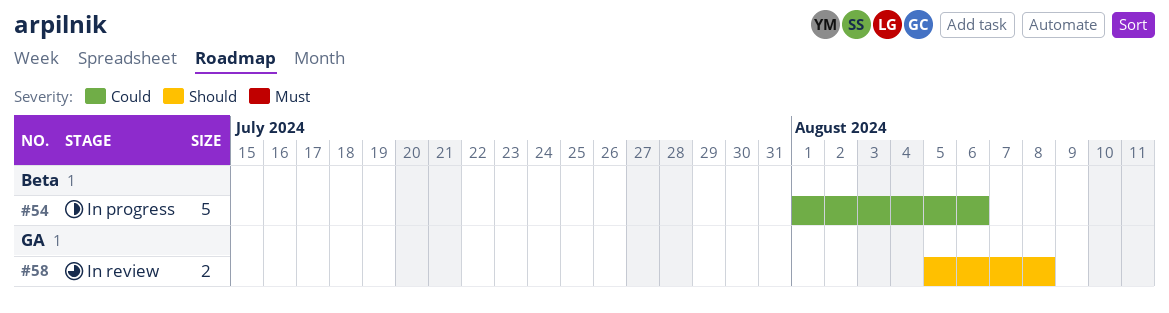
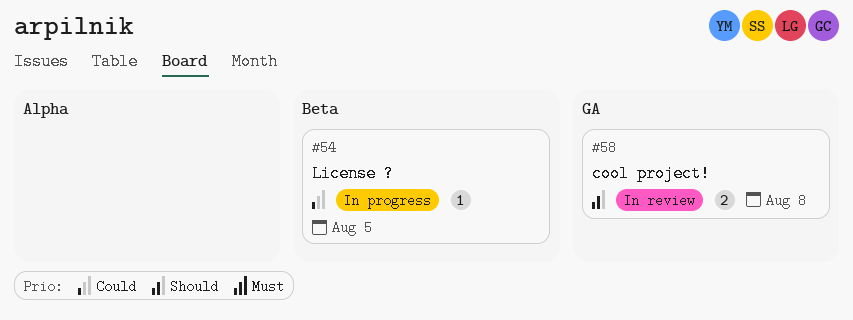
#54, estimate: 5 -> 1
#54, due: Aug 6 -> Aug 5

